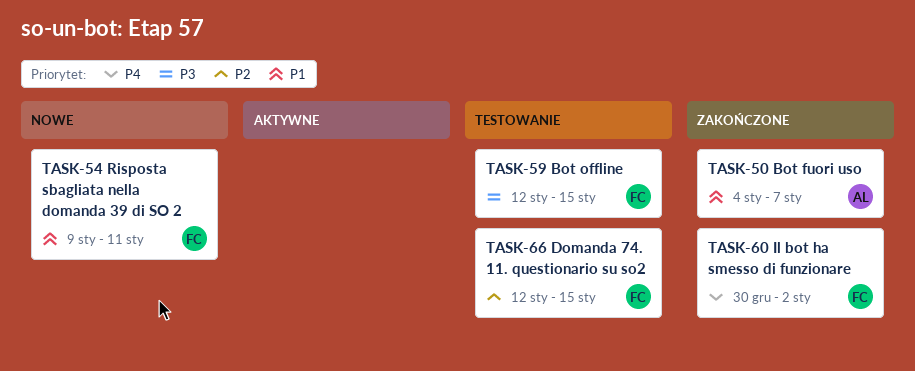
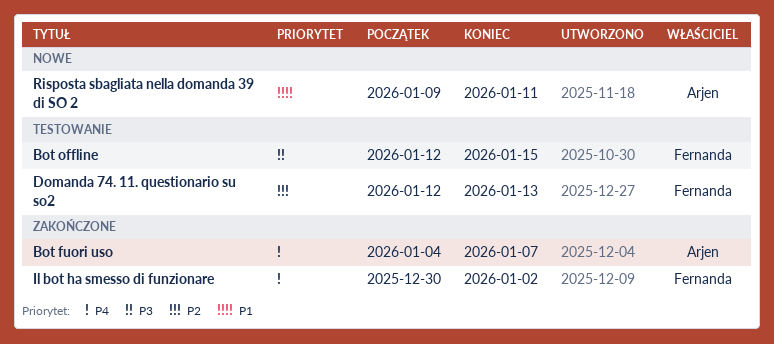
Bot fuori uso, priority: P1 -> P4
Domanda 74. 11. questionario su so2, due: Jan 15 -> Jan 13
Risposta sbagliata nella domanda 39 di SO 2, owner: Fernanda -> Arjen

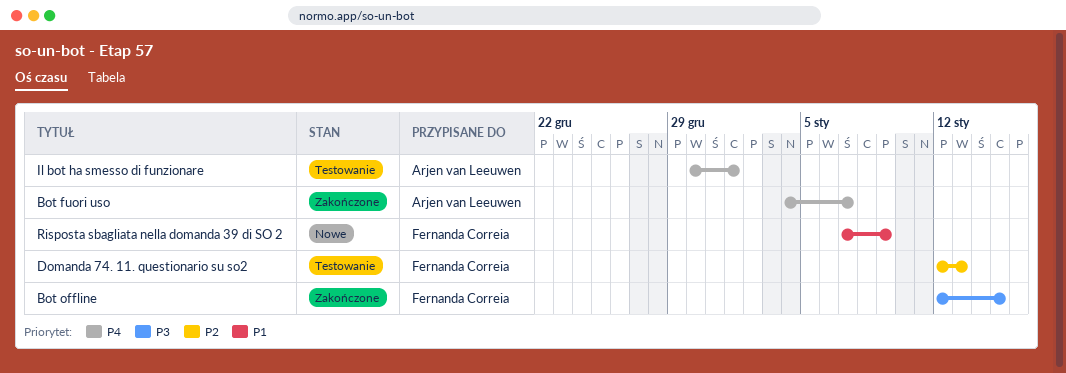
Bot offline, status: Testowanie -> Zakończone
Il bot ha smesso di funzionare, status: Zakończone -> Testowanie
Il bot ha smesso di funzionare, owner: Fernanda Correia -> Arjen van Leeuwen
Il bot ha smesso di funzionare, due: Jan 2 -> Jan 1
Risposta sbagliata nella domanda 39 di SO 2, owner: Arjen van Leeuwen -> Fernanda Correia
Risposta sbagliata nella domanda 39 di SO 2, start: Jan 9 -> Jan 7
Risposta sbagliata nella domanda 39 di SO 2, due: Jan 11 -> Jan 9

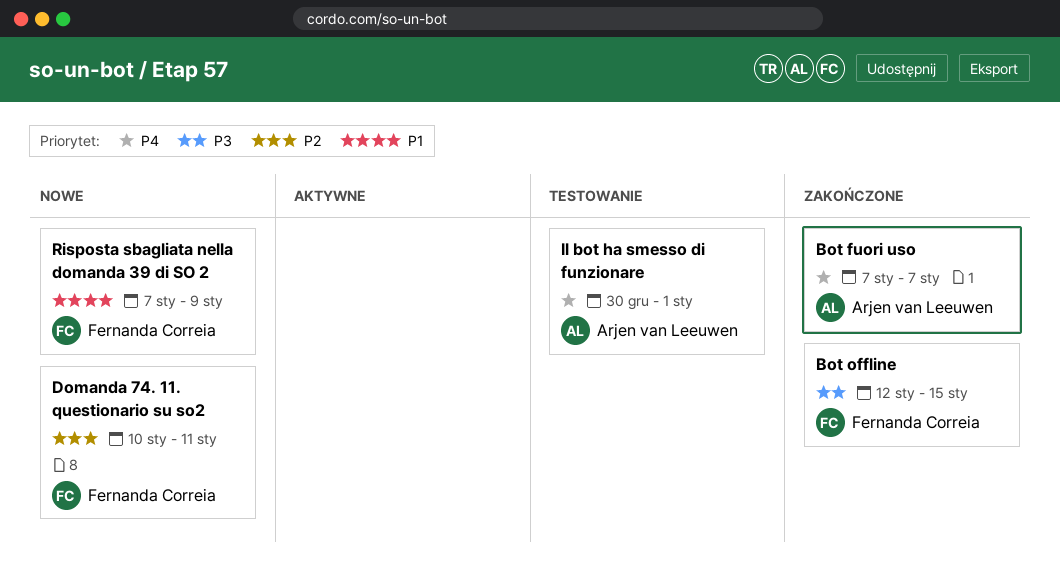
Bot fuori uso, start: Jan 4 -> Jan 7
Domanda 74. 11. questionario su so2, status: Testowanie -> Nowe
Domanda 74. 11. questionario su so2, start: Jan 12 -> Jan 10
Domanda 74. 11. questionario su so2, due: Jan 13 -> Jan 11

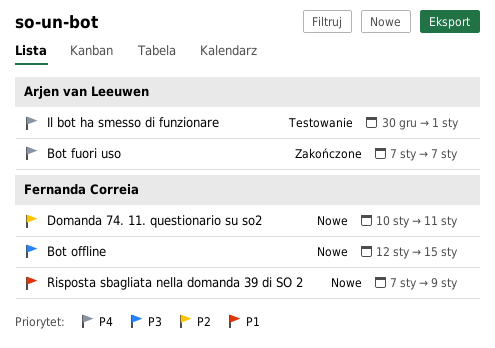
Bot offline, status: Zakończone -> Nowe

